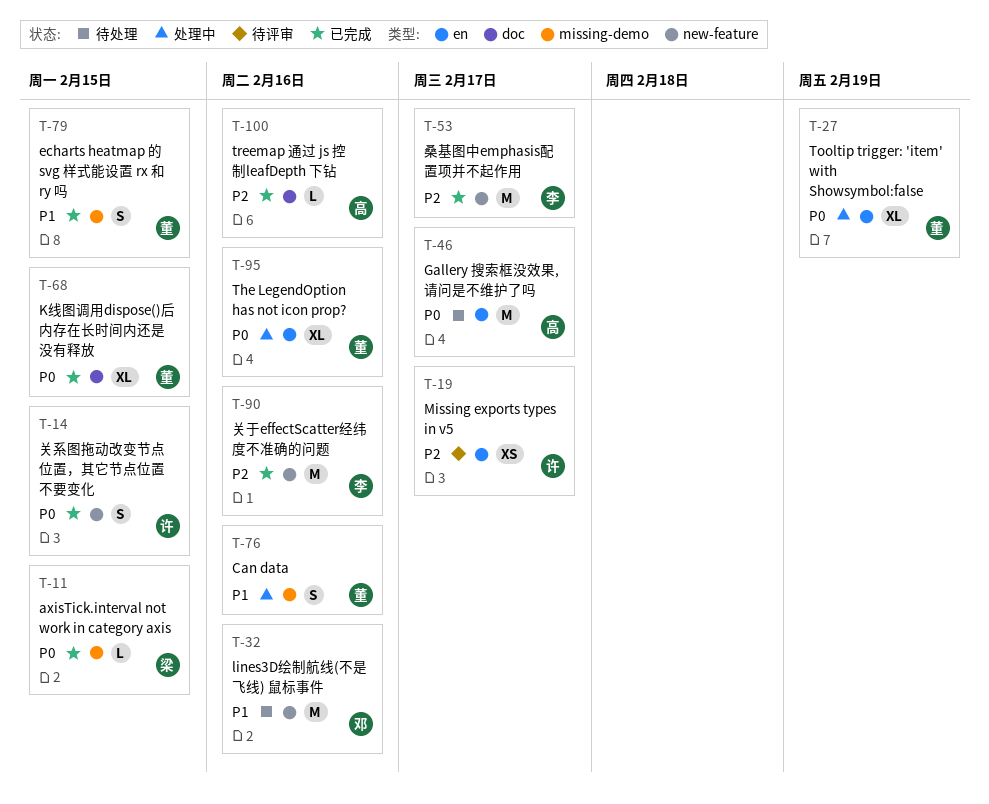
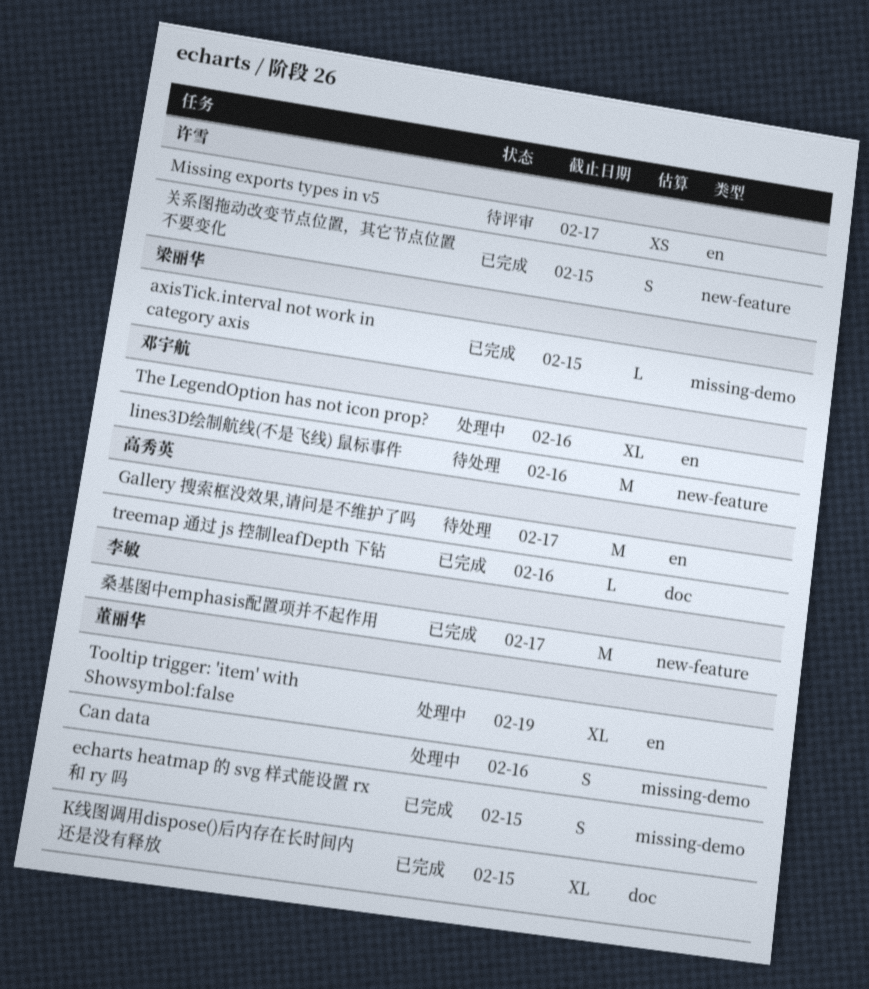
The LegendOption has not icon prop?, owner: 董丽华 -> 邓宇航
关于effectScatter经纬度不准确的问题: present -> none

